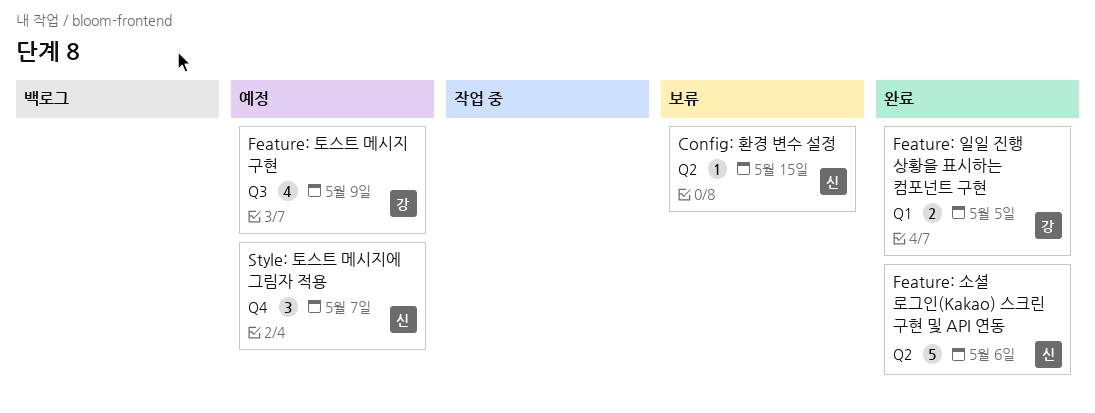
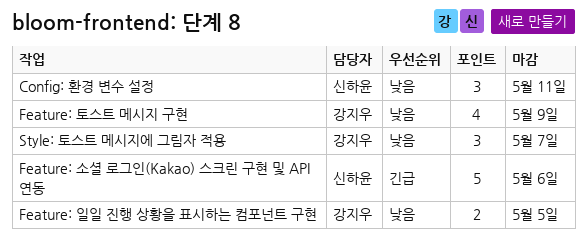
Config: 환경 변수 설정, estimate: 1 -> 3
Config: 환경 변수 설정, due: May 15 -> May 11
Style: 토스트 메시지에 그림자 적용, owner: 신하윤 -> 강지우

